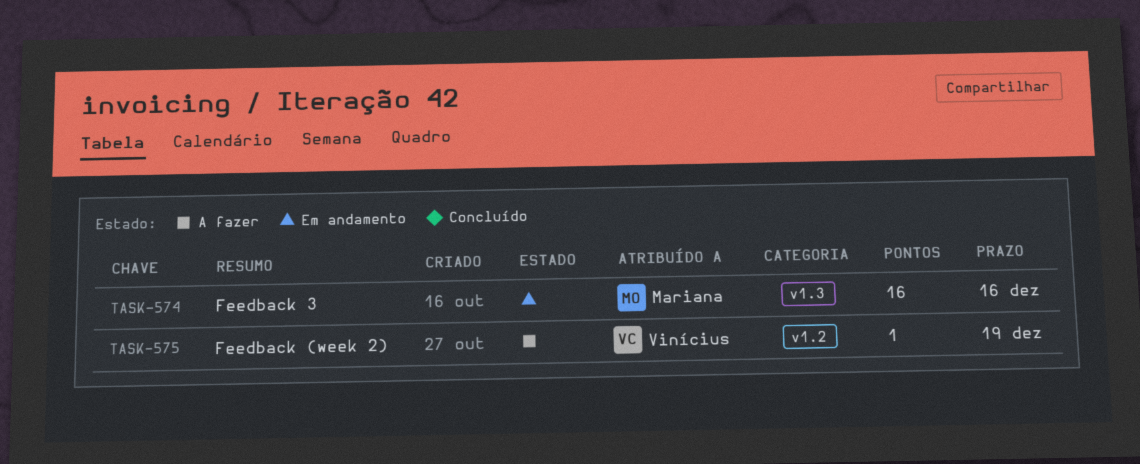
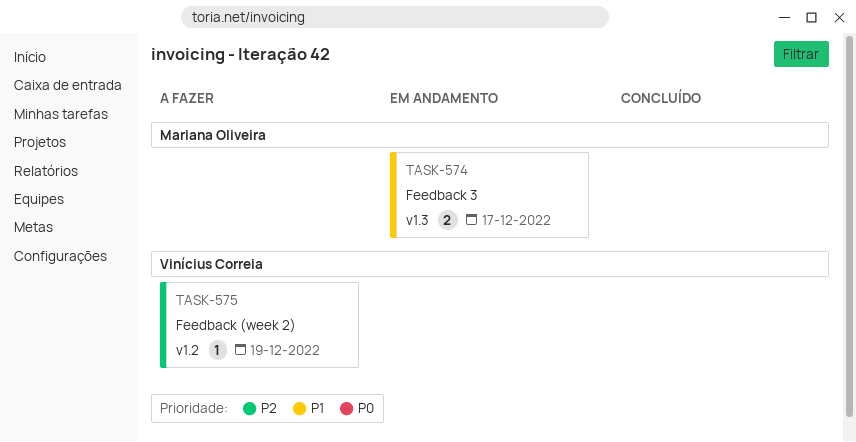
TASK-574, estimate: 16 -> 2
TASK-574, due: Dec 16 -> Dec 17

